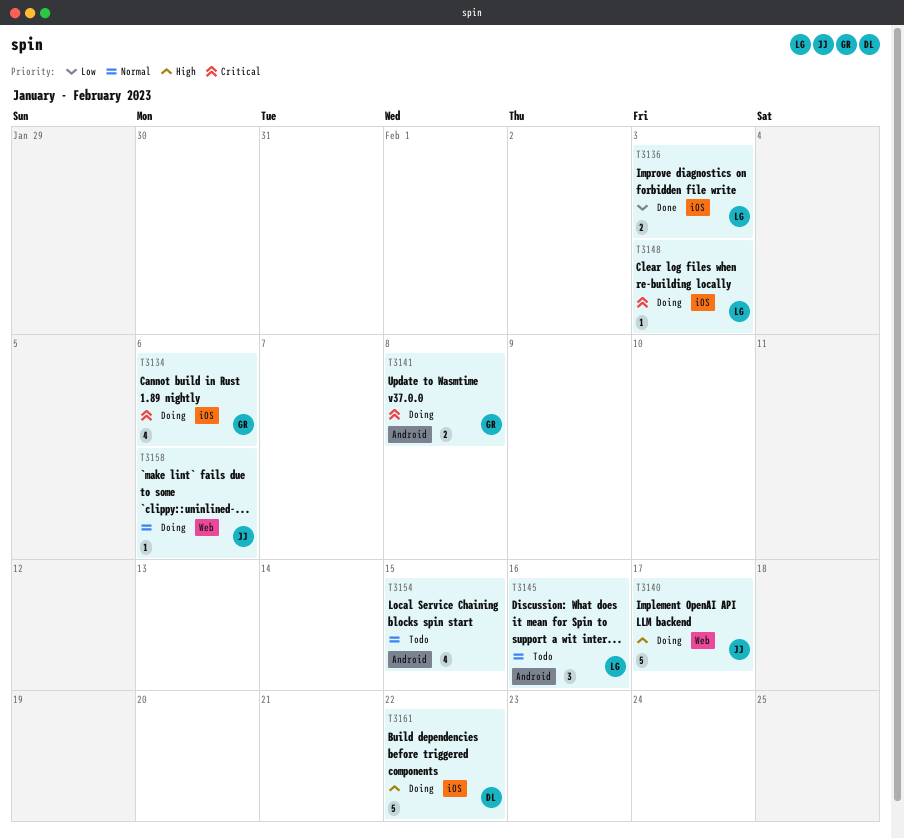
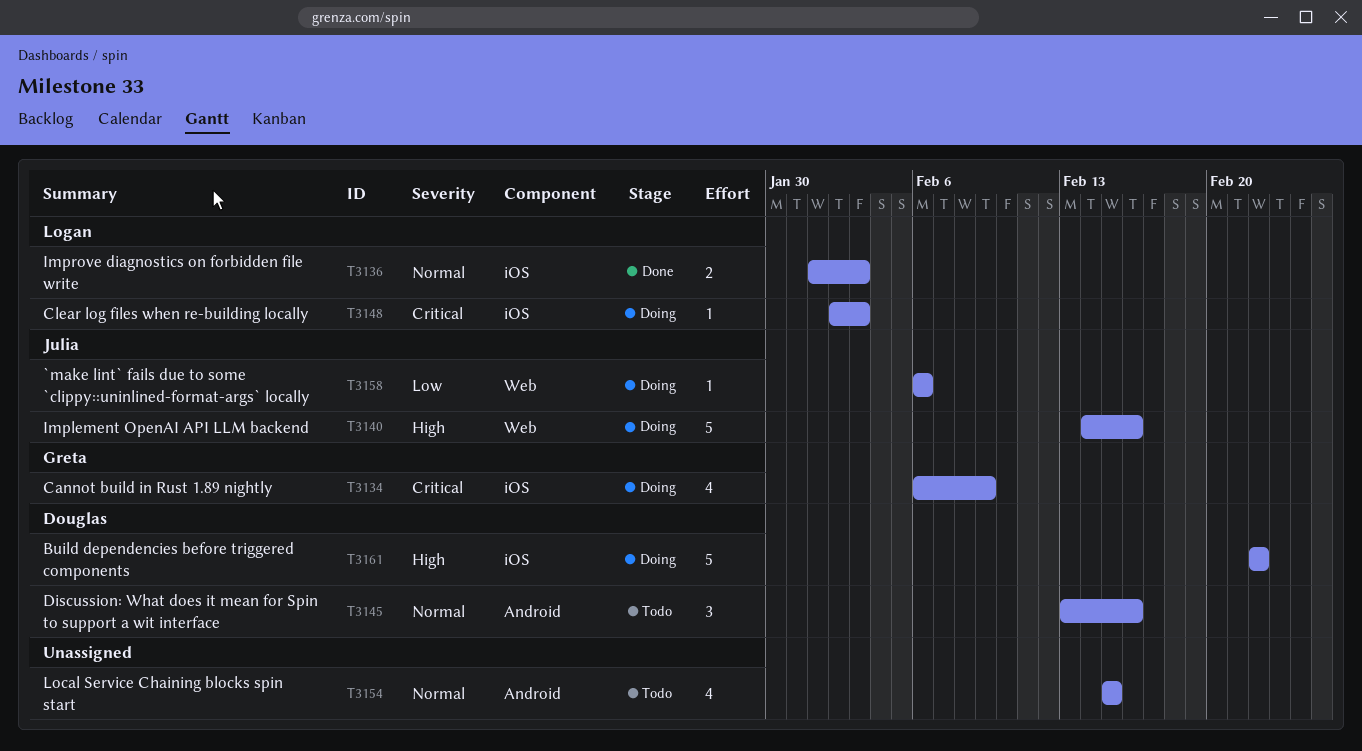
T3134, due: Feb 6 -> Feb 9
T3136, priority: Low -> Normal
T3140, due: Feb 17 -> Feb 16
T3141: present -> none
T3145, owner: Logan -> Douglas
T3158, priority: Normal -> Low

